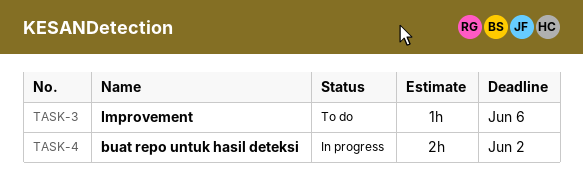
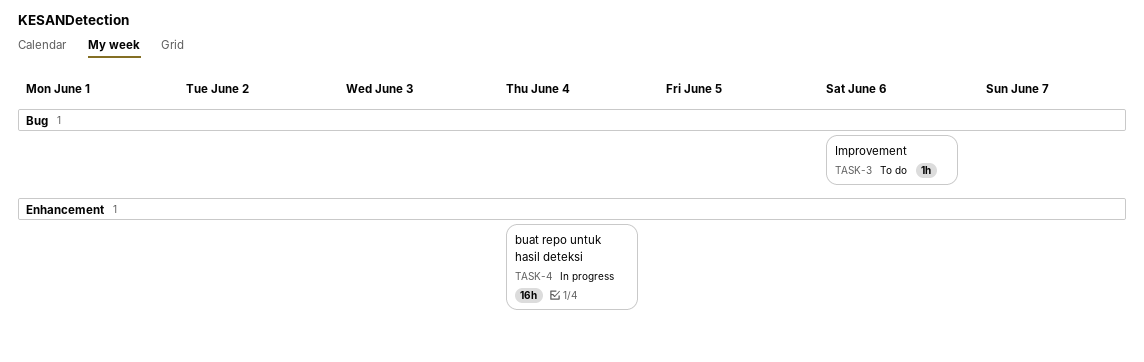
TASK-4, estimate: 2h -> 16h
TASK-4, due: Jun 2 -> Jun 4

